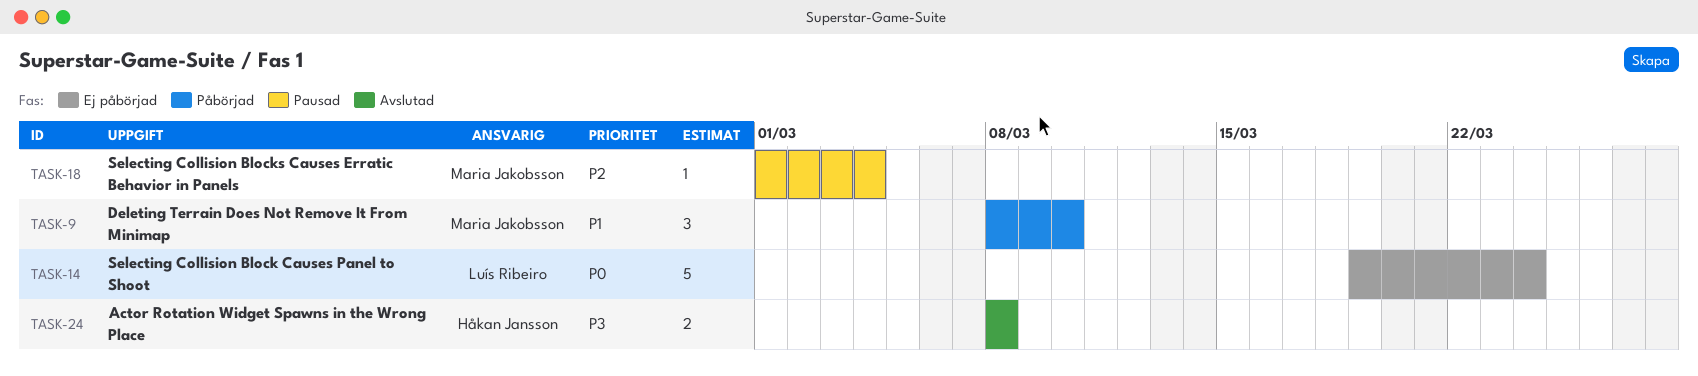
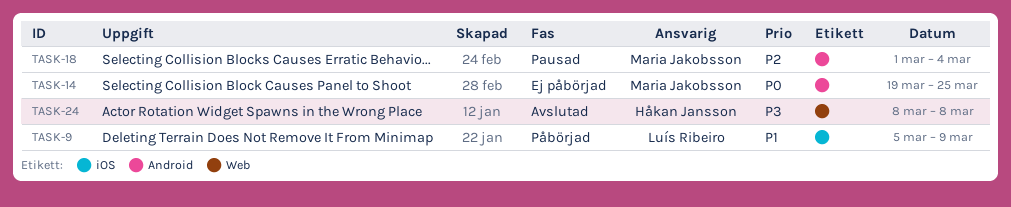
TASK-9, owner: Maria Jakobsson -> Luís Ribeiro
TASK-9, start: Mar 8 -> Mar 5
TASK-9, due: Mar 10 -> Mar 9
TASK-14, owner: Luís Ribeiro -> Maria Jakobsson
TASK-14, due: Mar 24 -> Mar 25

